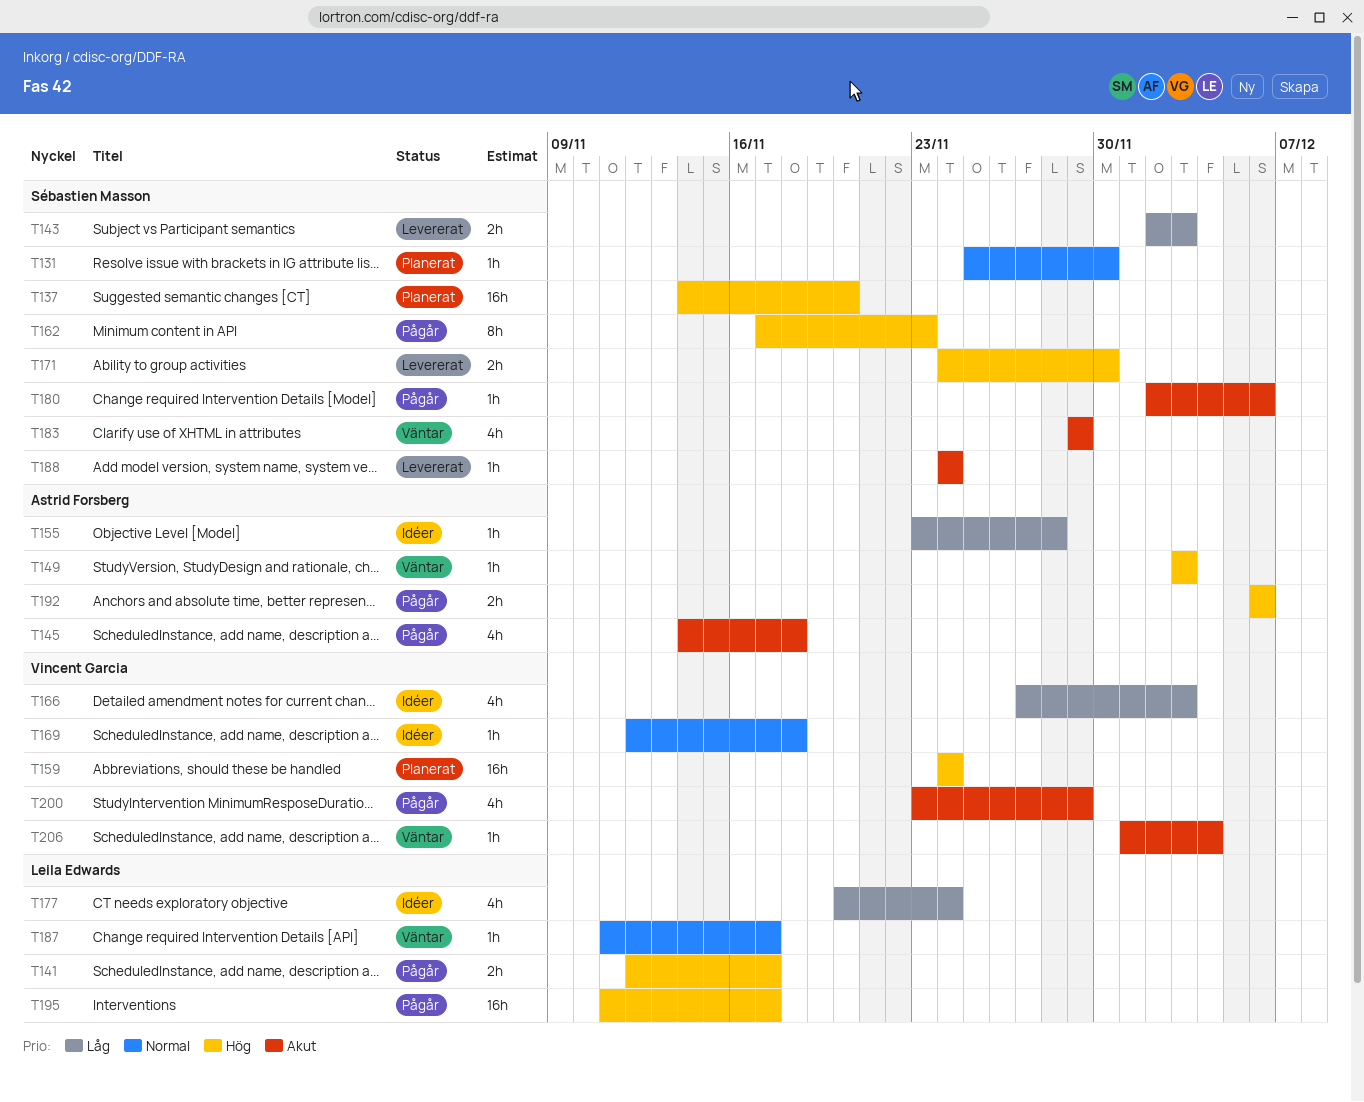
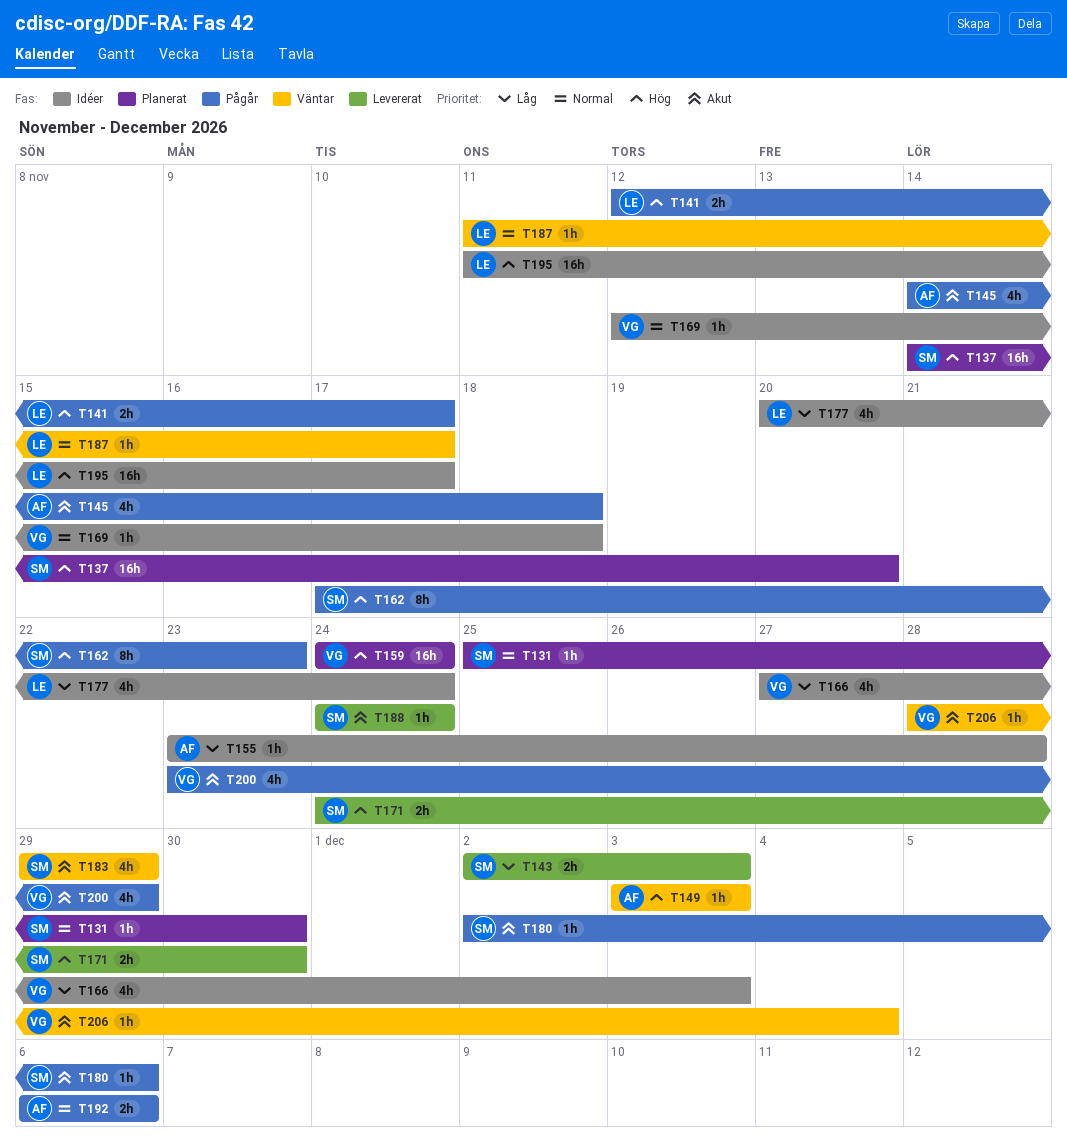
T192, priority: Hög -> Normal
T195, status: Pågår -> Idéer
T206, start: Dec 1 -> Nov 28

